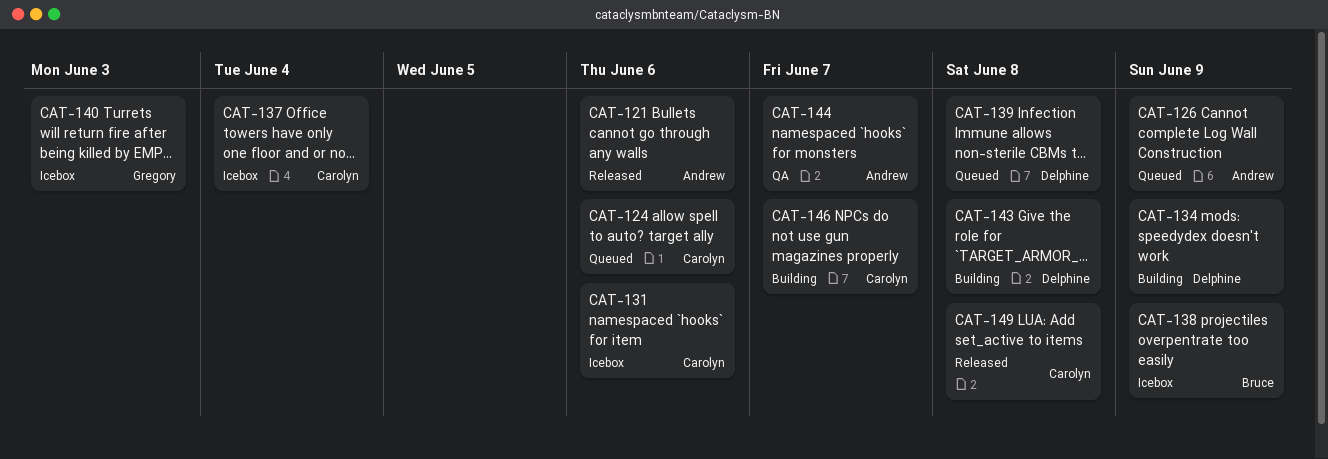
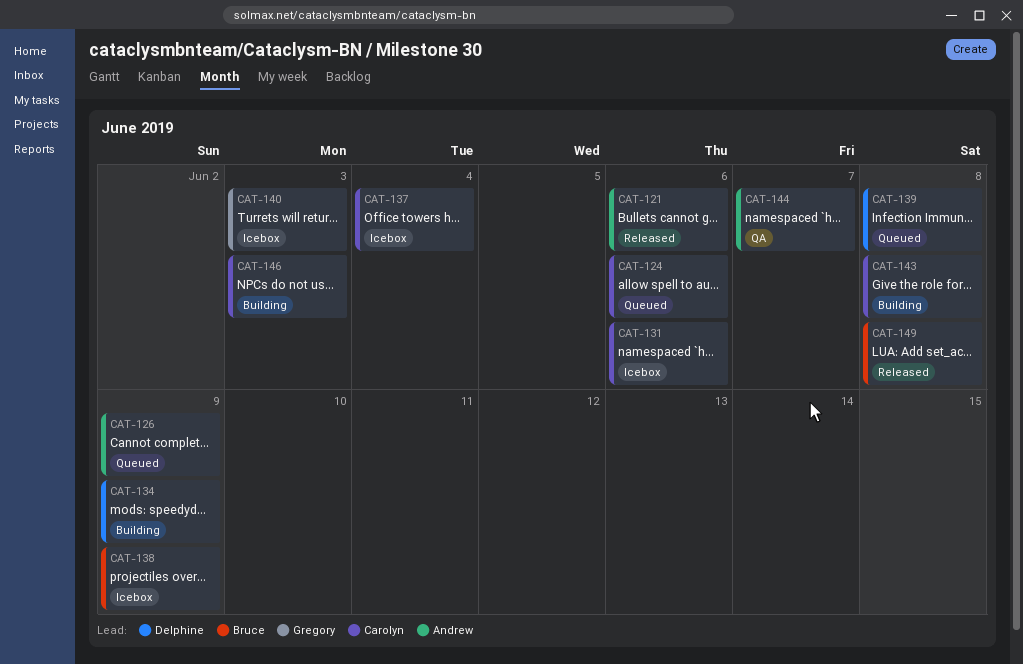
CAT-143, owner: Delphine -> Carolyn
CAT-146, due: Jun 7 -> Jun 3
CAT-149, owner: Carolyn -> Bruce

